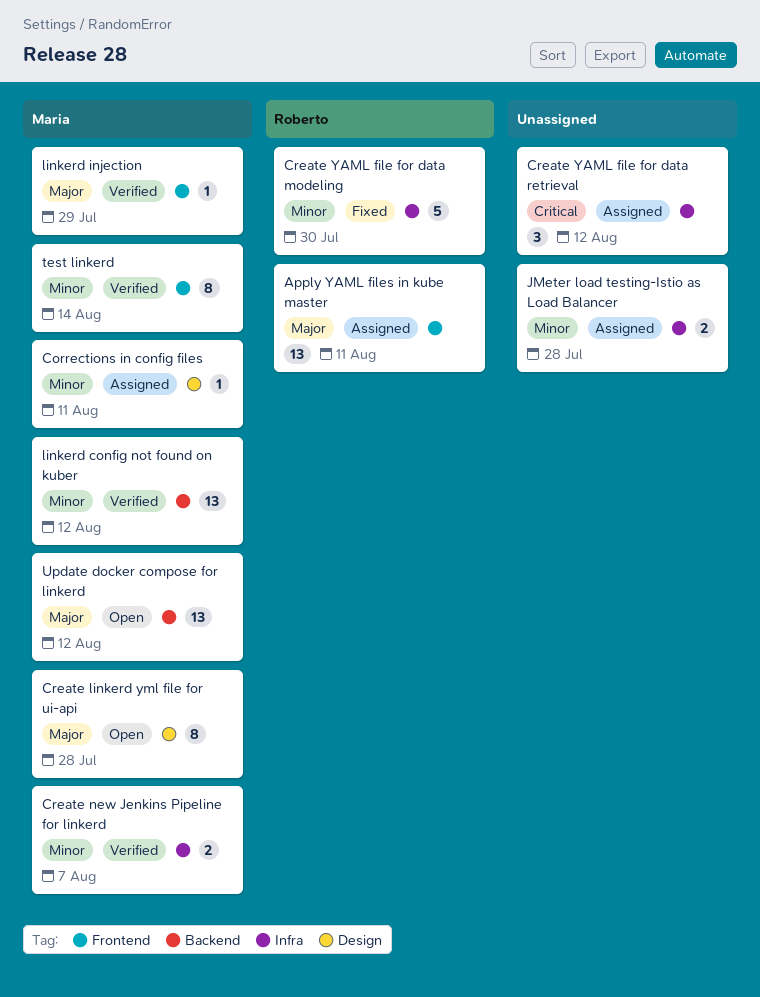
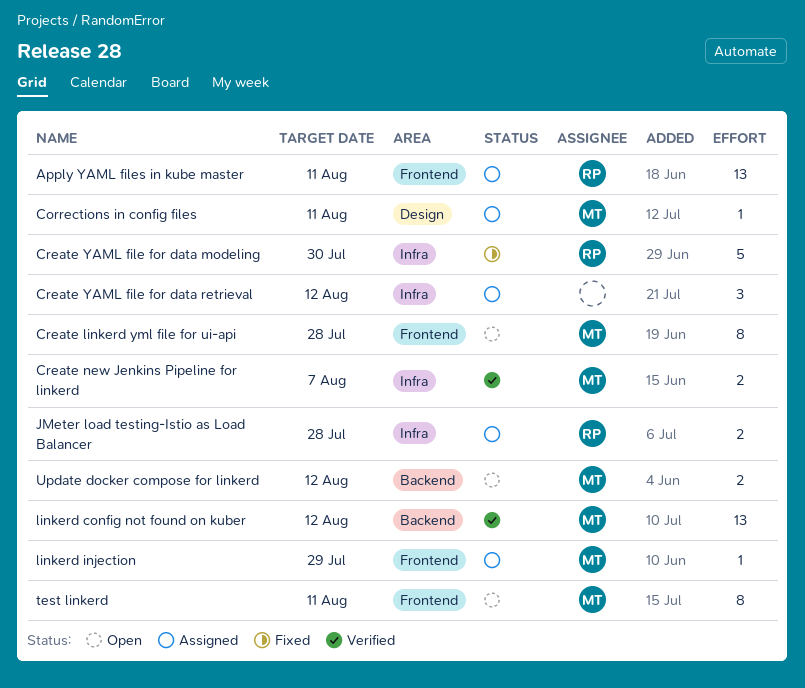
Create linkerd yml file for ui-api, label: Design -> Frontend
JMeter load testing-Istio as Load Balancer, owner: none -> Roberto
linkerd injection, status: Verified -> Assigned
test linkerd, status: Verified -> Open
test linkerd, due: Aug 14 -> Aug 11
Update docker compose for linkerd, estimate: 13 -> 2

